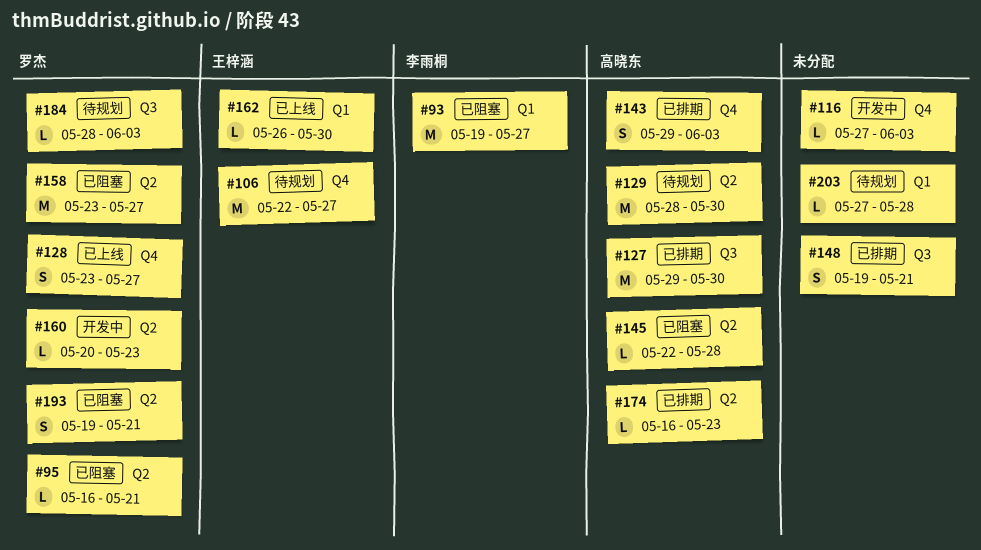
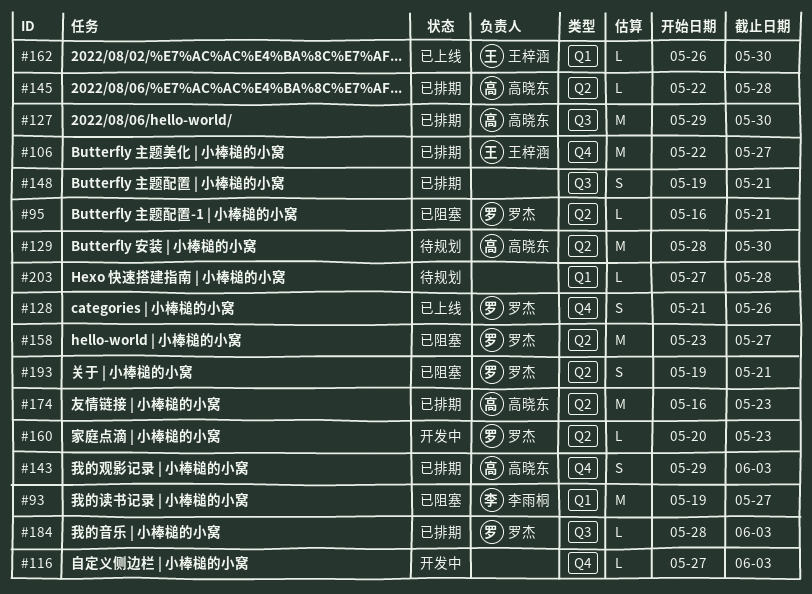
#106, status: 待规划 -> 已排期
#128, start: May 23 -> May 21
#128, due: May 27 -> May 26
#145, status: 已阻塞 -> 已排期
#174, estimate: L -> M
#184, status: 待规划 -> 已排期

